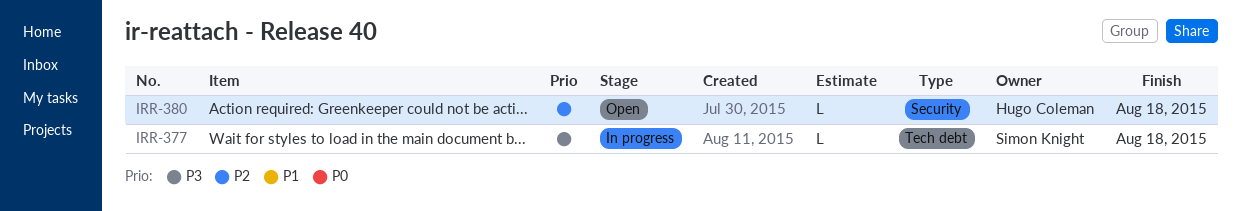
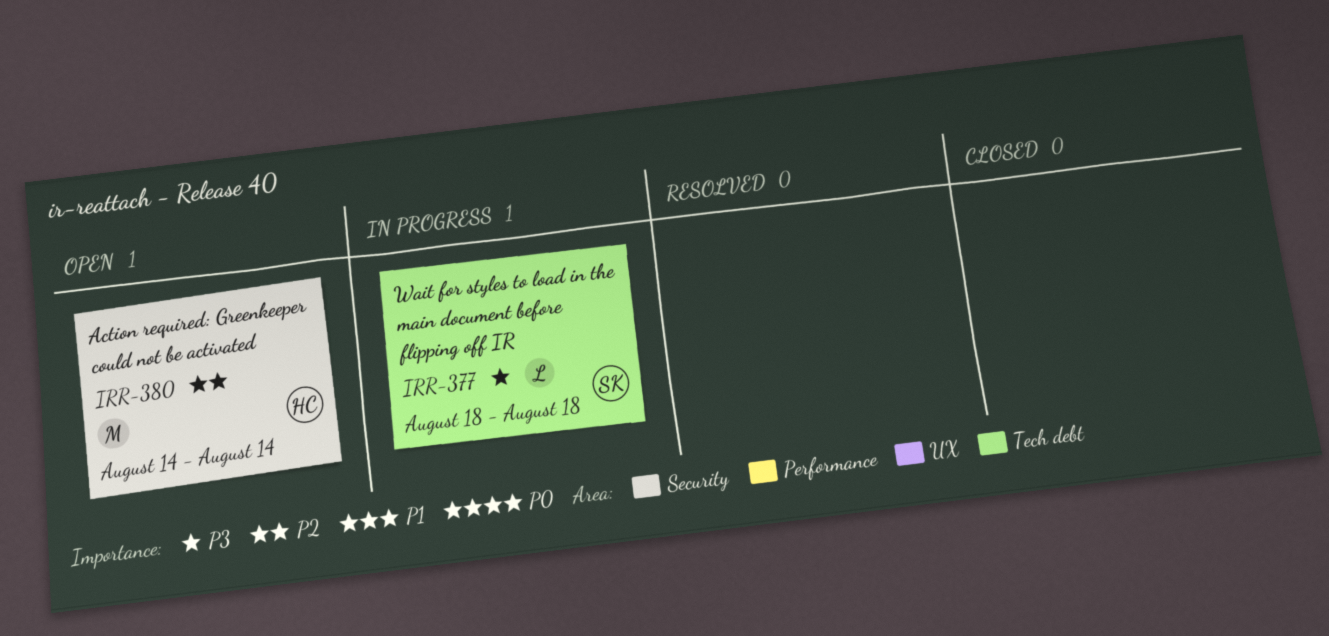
IRR-380, estimate: L -> M
IRR-380, due: Aug 18 -> Aug 14

